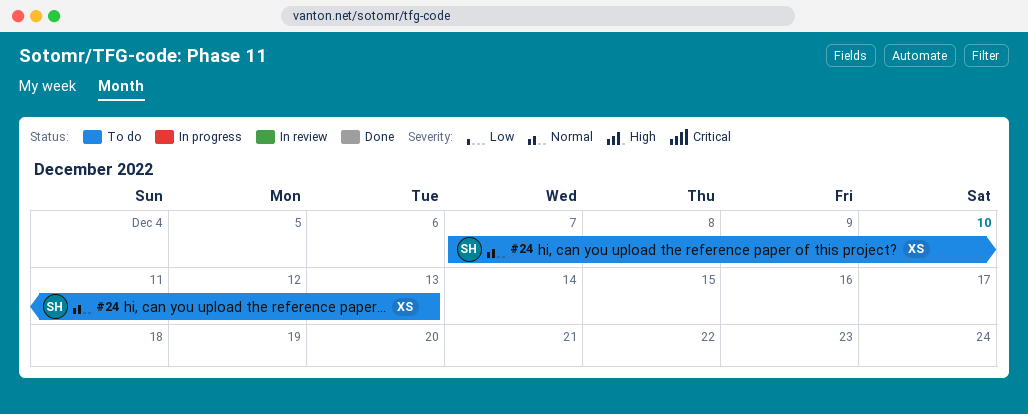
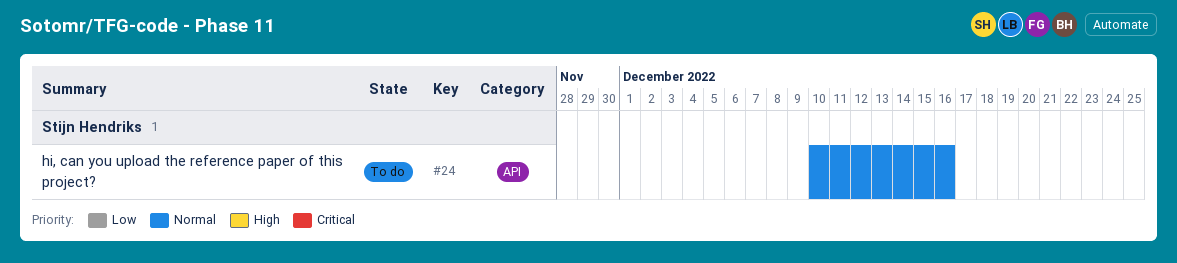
#24, start: Dec 7 -> Dec 10
#24, due: Dec 13 -> Dec 16

